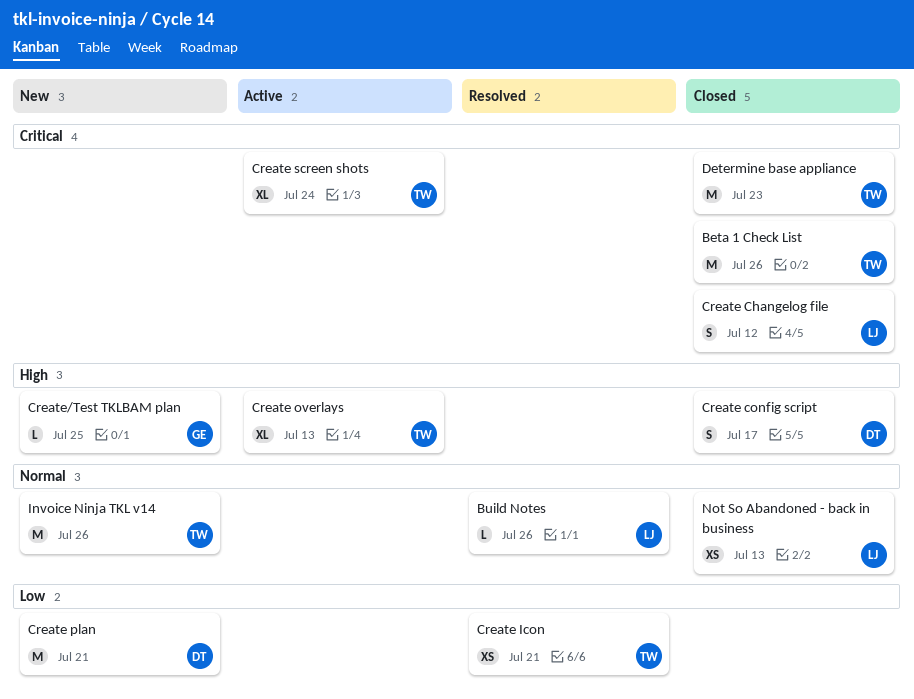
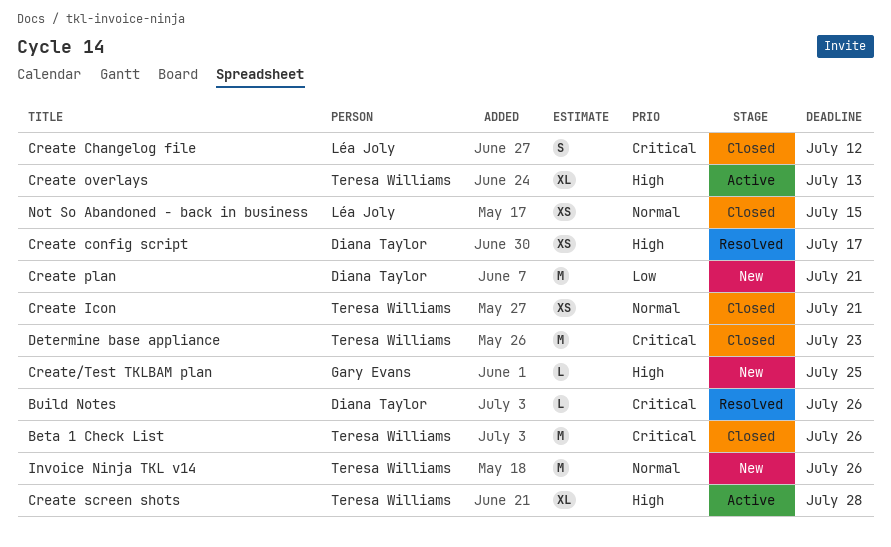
Build Notes, owner: Léa Joly -> Diana Taylor
Build Notes, priority: Normal -> Critical
Create config script, status: Closed -> Resolved
Create config script, estimate: S -> XS
Create Icon, status: Resolved -> Closed
Create Icon, priority: Low -> Normal
Create screen shots, priority: Critical -> High
Create screen shots, due: Jul 24 -> Jul 28
Not So Abandoned - back in business, due: Jul 13 -> Jul 15

